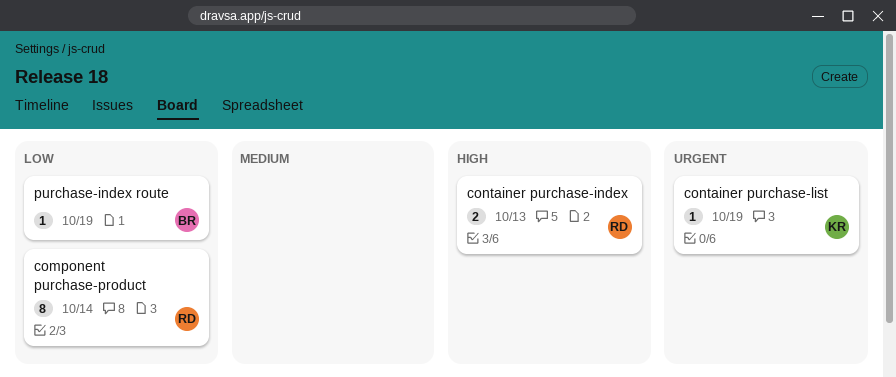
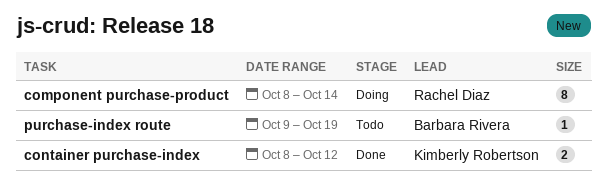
container purchase-index, owner: Rachel Diaz -> Kimberly Robertson
container purchase-index, due: Oct 13 -> Oct 12
container purchase-list: present -> none

